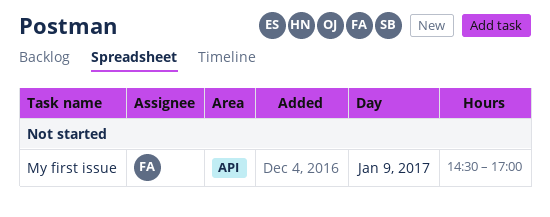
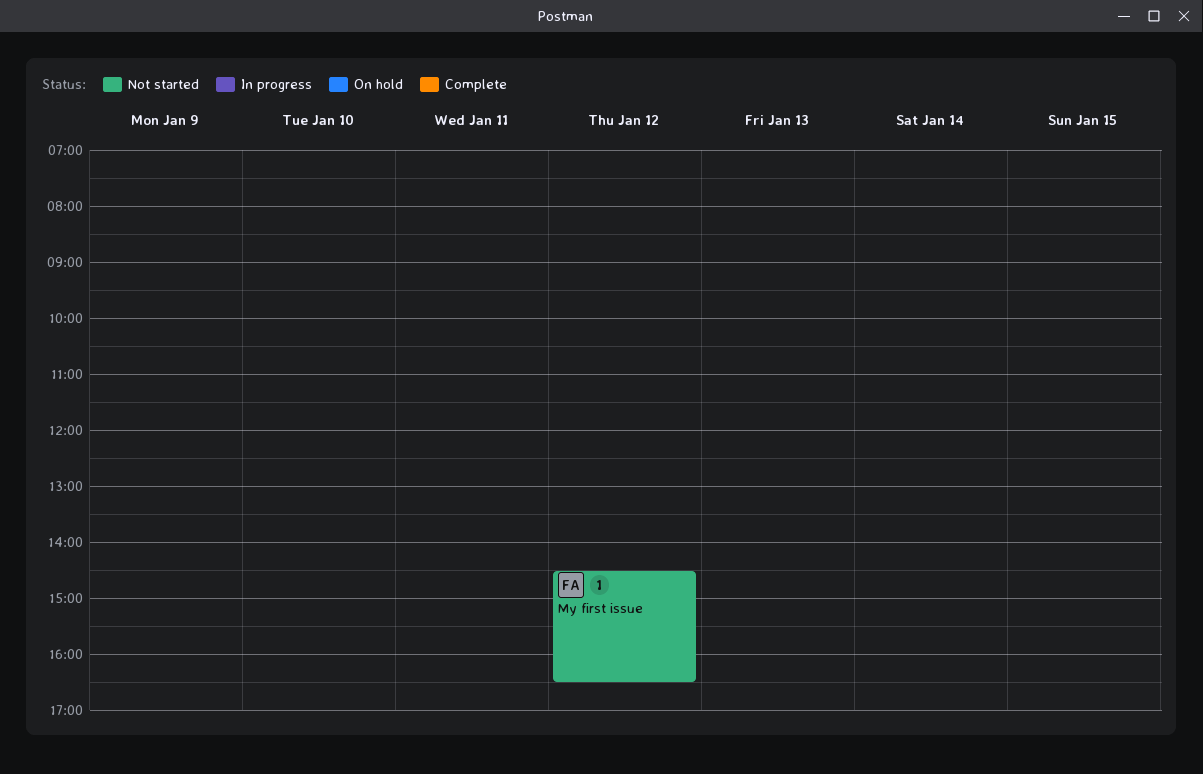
My first issue, day: Jan 9 -> Jan 12
My first issue, ends: 17:00 -> 16:30

